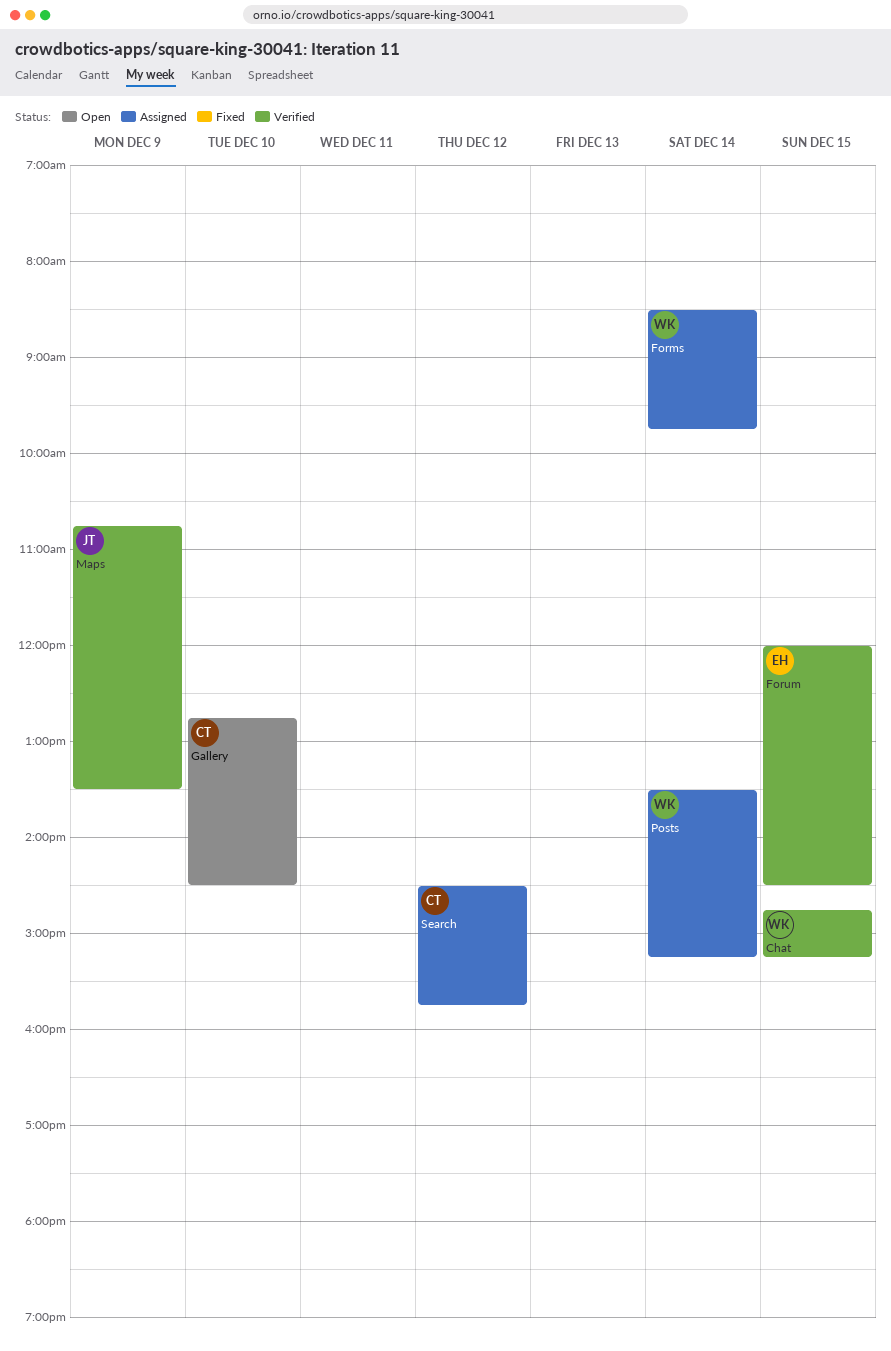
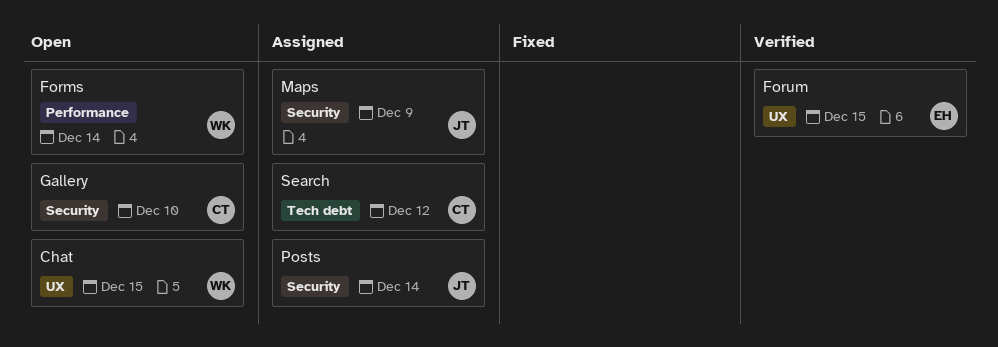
Chat, status: Verified -> Open
Forms, status: Assigned -> Open
Maps, status: Verified -> Assigned
Posts, owner: WK -> JT

